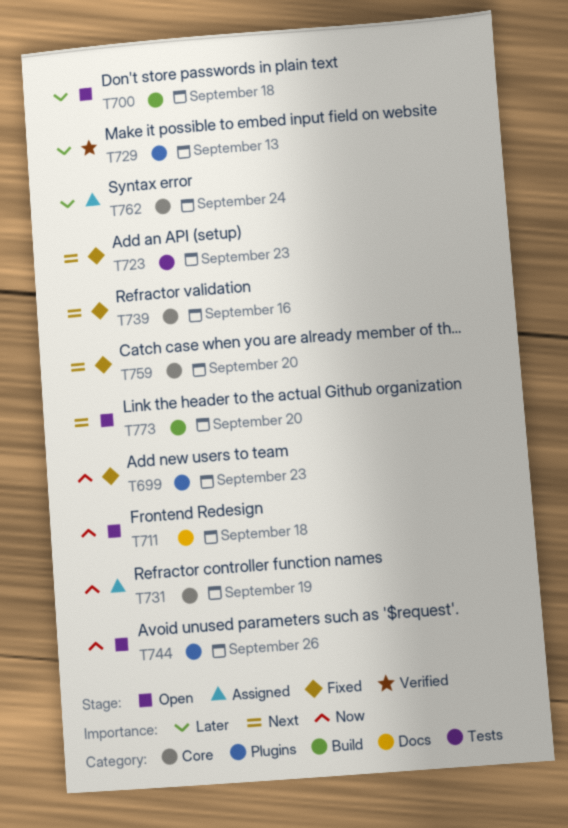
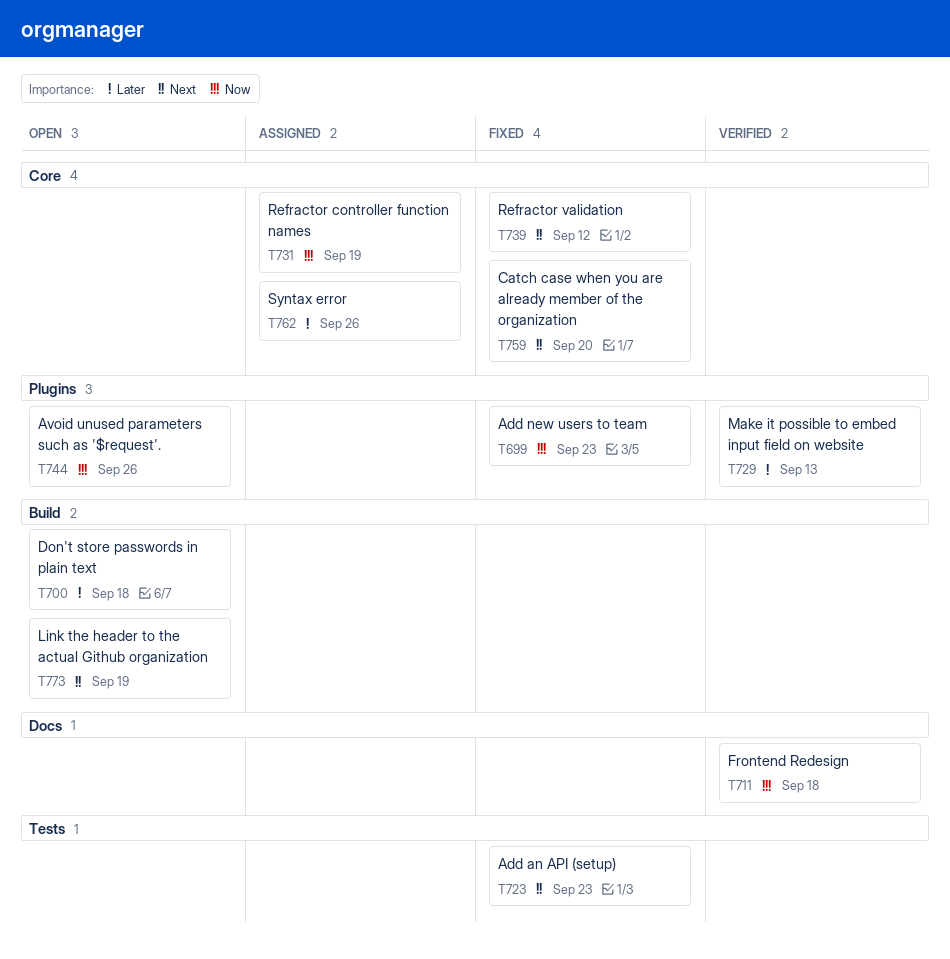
T711, status: Open -> Verified
T739, due: Sep 16 -> Sep 12
T762, due: Sep 24 -> Sep 26
T773, due: Sep 20 -> Sep 19

